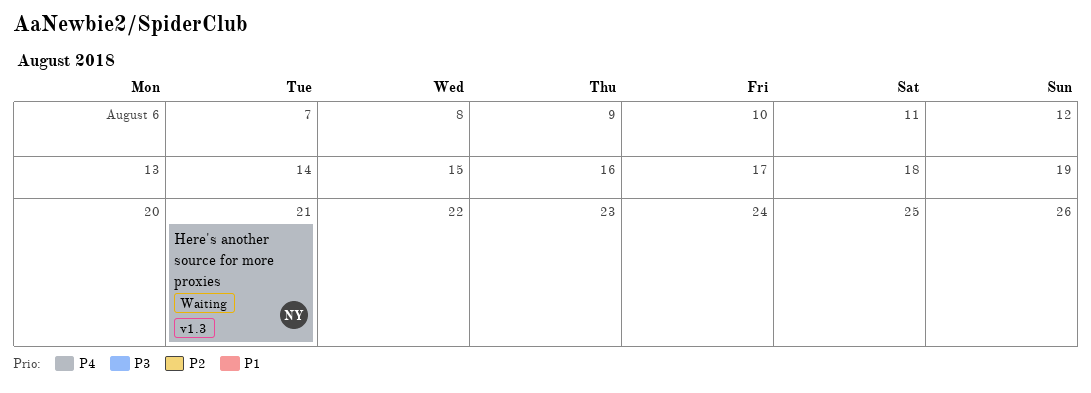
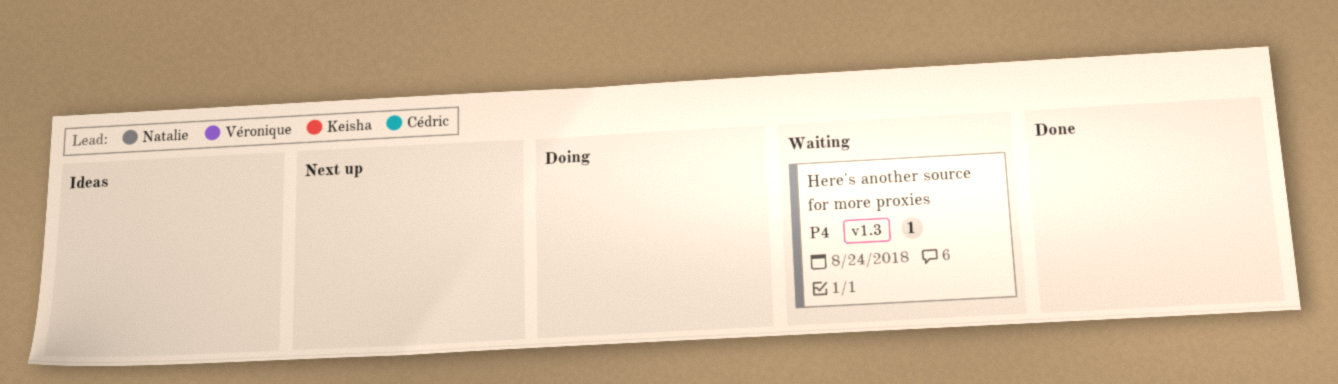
Here's another source for more proxies, due: Aug 21 -> Aug 24

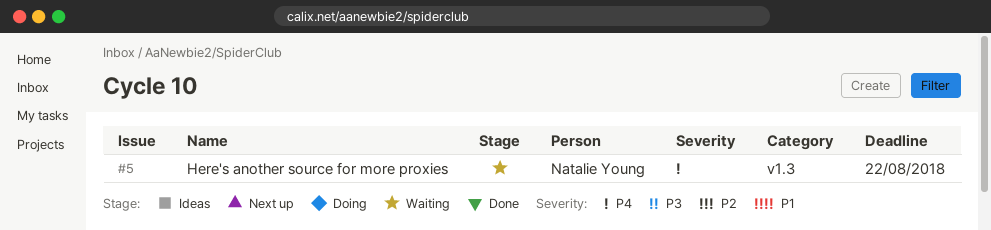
Here's another source for more proxies, due: Aug 24 -> Aug 22

